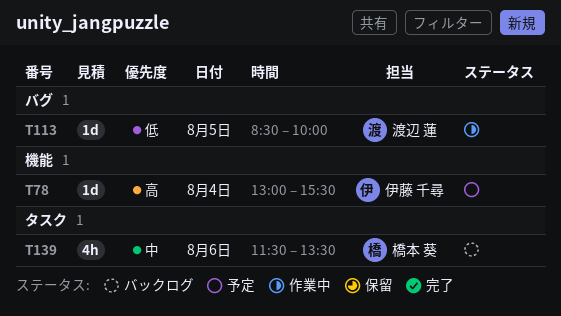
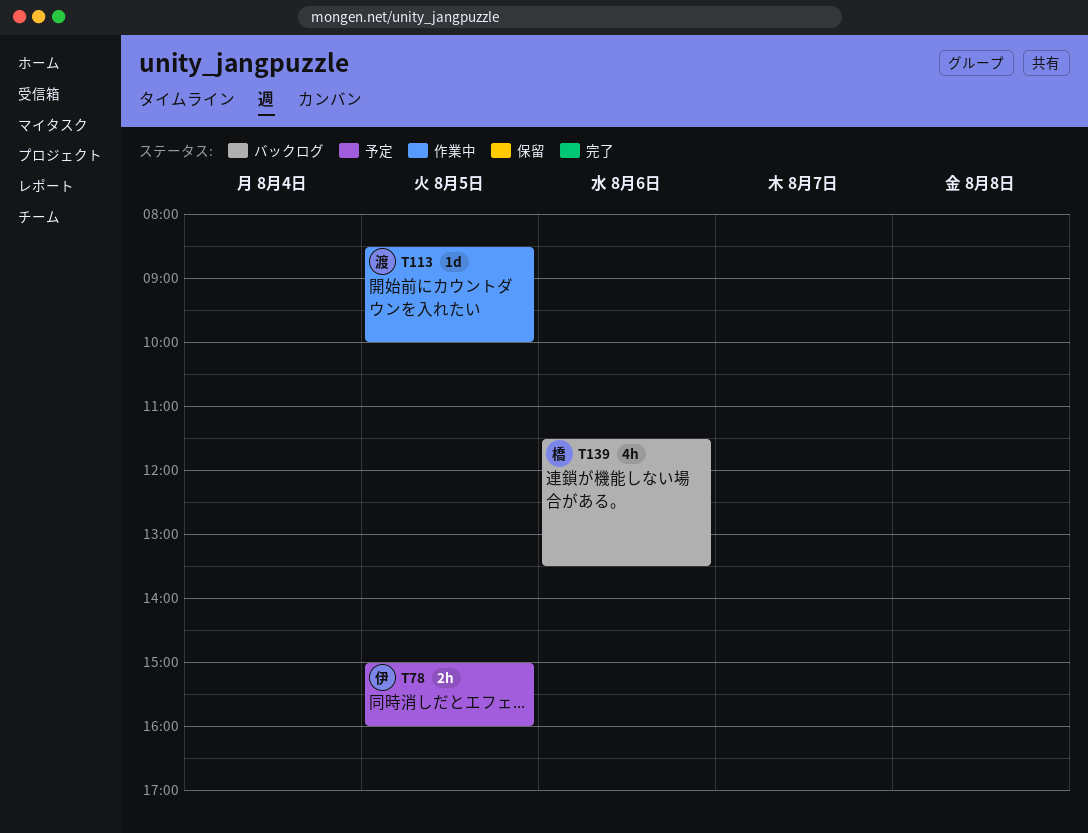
T78, estimate: 1d -> 2h
T78, day: Aug 4 -> Aug 5
T78, begins: 13:00 -> 15:00
T78, ends: 15:30 -> 16:00

